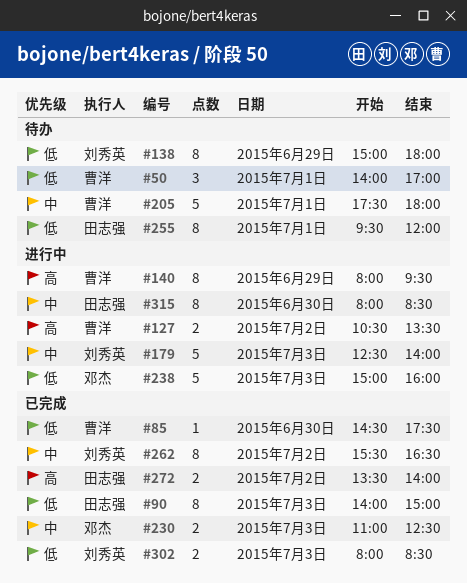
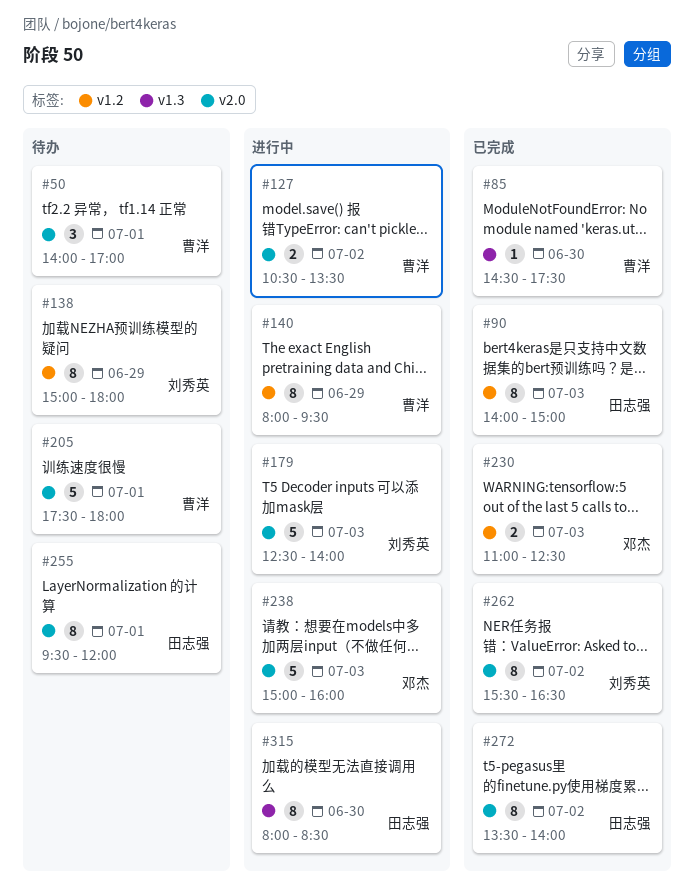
#272, estimate: 2 -> 8
#302: present -> none

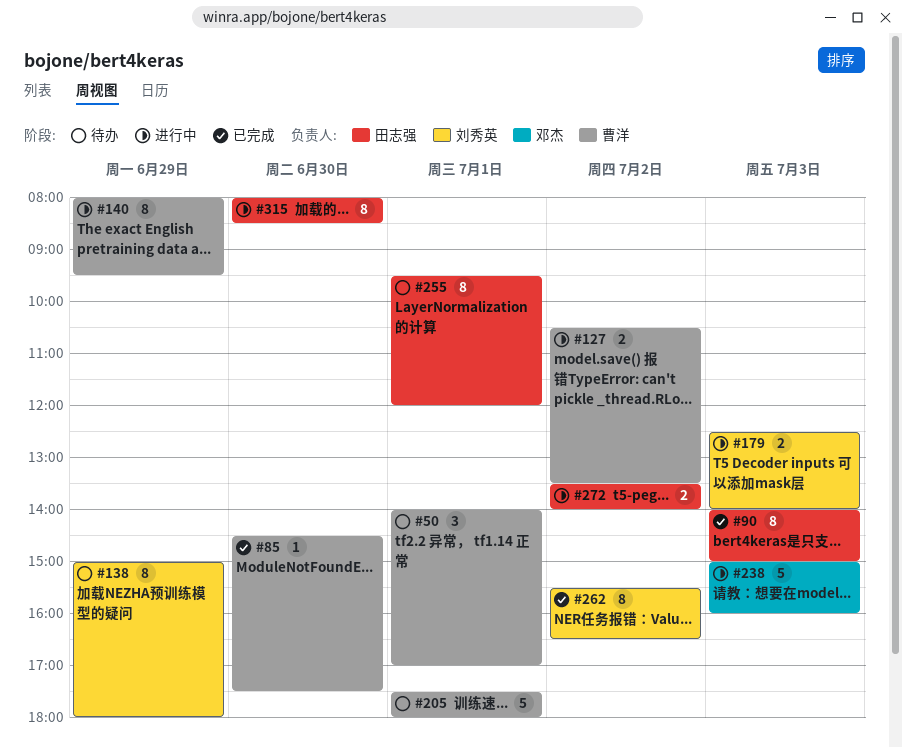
#179, estimate: 5 -> 2
#230: present -> none
#272, status: 已完成 -> 进行中
#272, estimate: 8 -> 2

